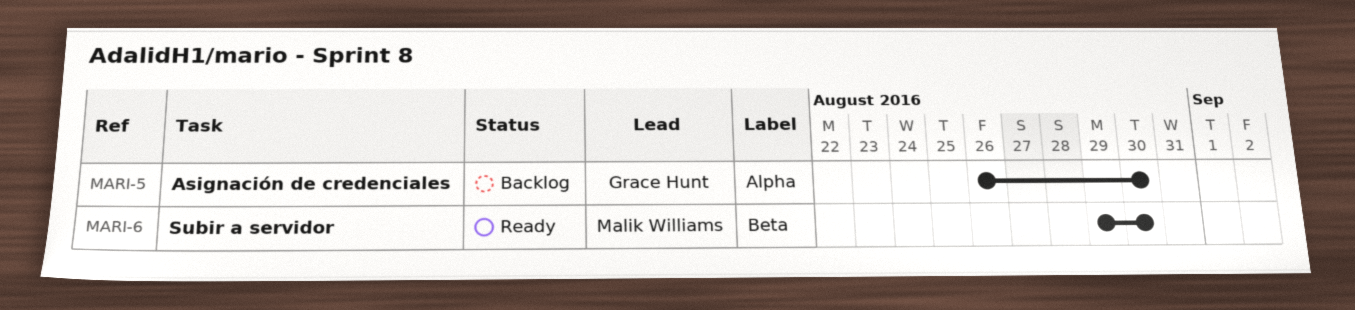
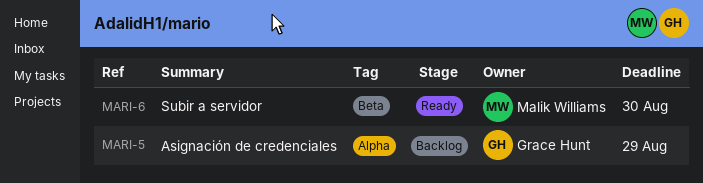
MARI-5, due: Aug 30 -> Aug 29

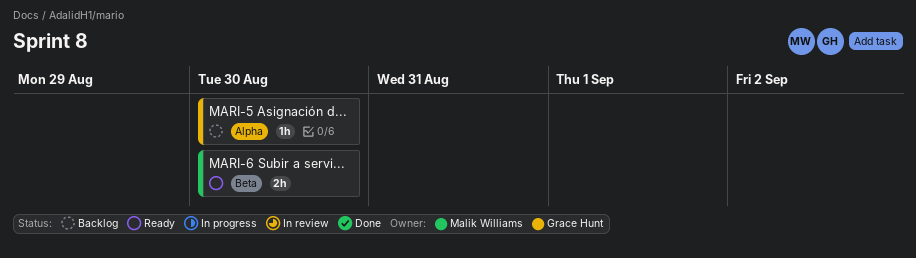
MARI-5, due: Aug 29 -> Aug 30

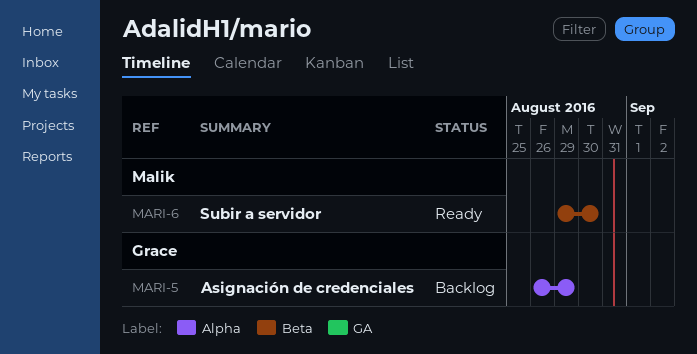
MARI-5, due: Aug 30 -> Aug 29

